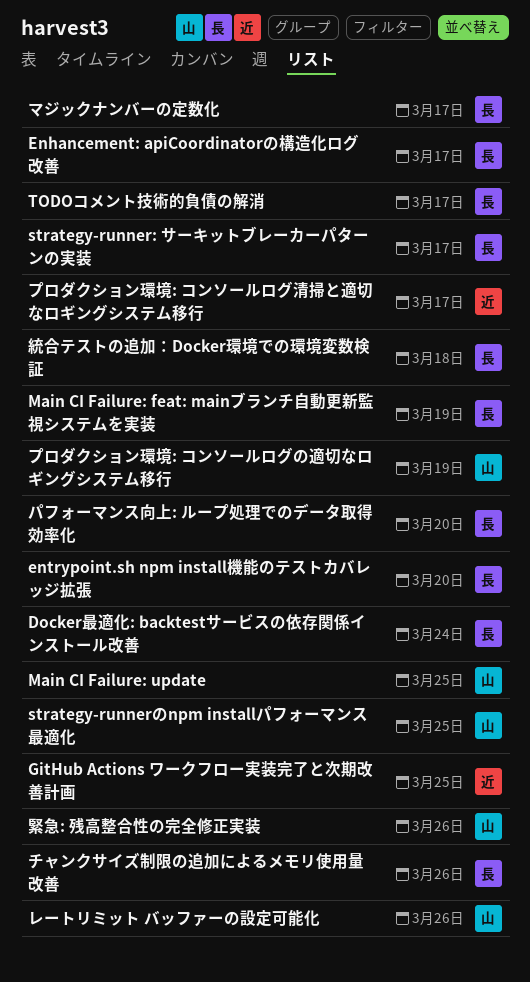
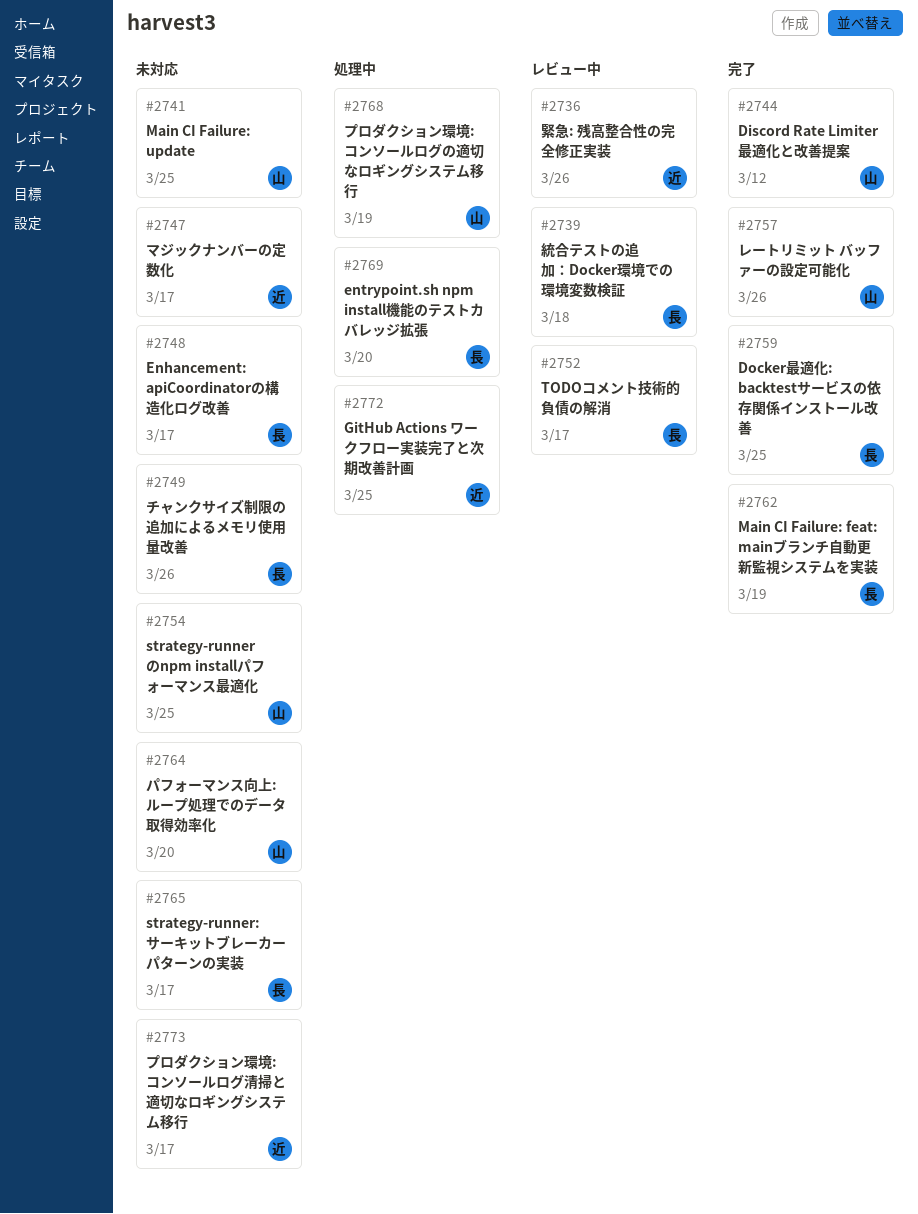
Discord Rate Limiter最適化と改善提案: none -> present
Docker最適化: backtestサービスの依存関係インストール改善, due: Mar 24 -> Mar 25
パフォーマンス向上: ループ処理でのデータ取得効率化, owner: 長 -> 山
マジックナンバーの定数化, owner: 長 -> 近
緊急: 残高整合性の完全修正実装, owner: 山 -> 近

